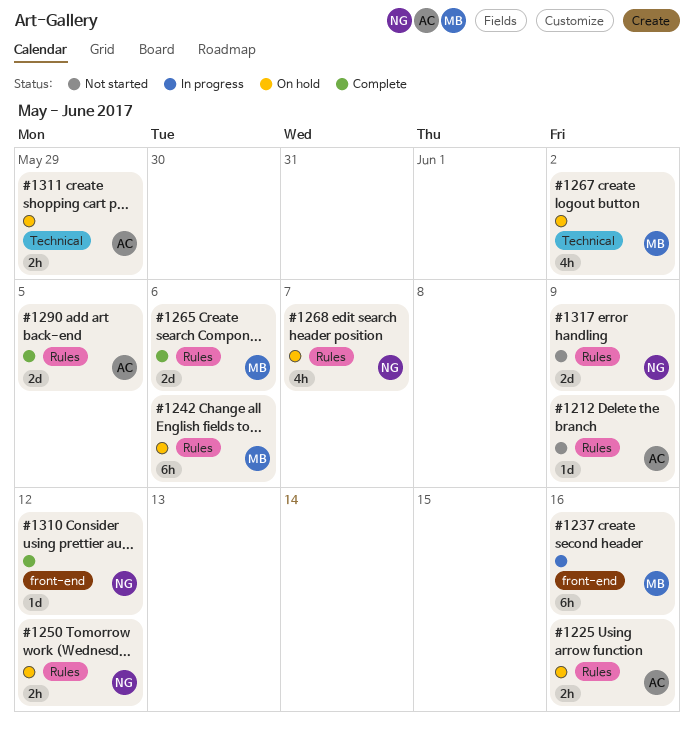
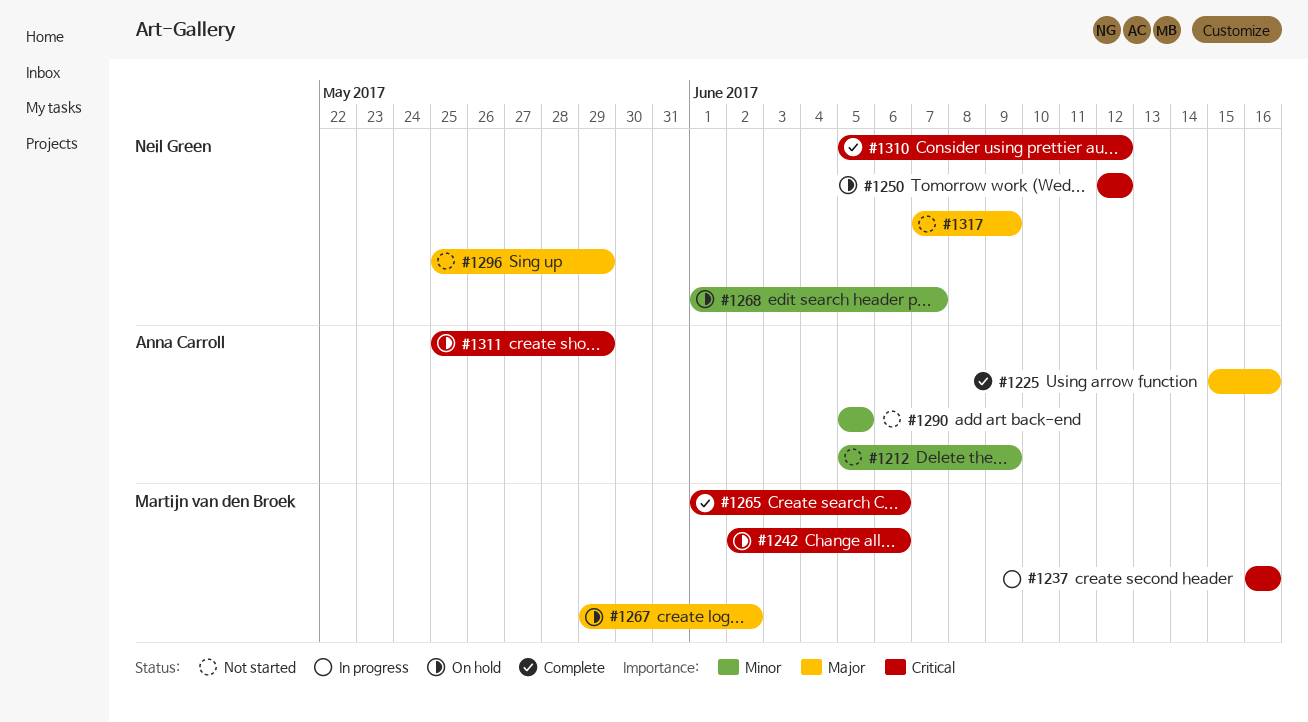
#1225, status: On hold -> Complete
#1290, status: Complete -> Not started
#1296: none -> present

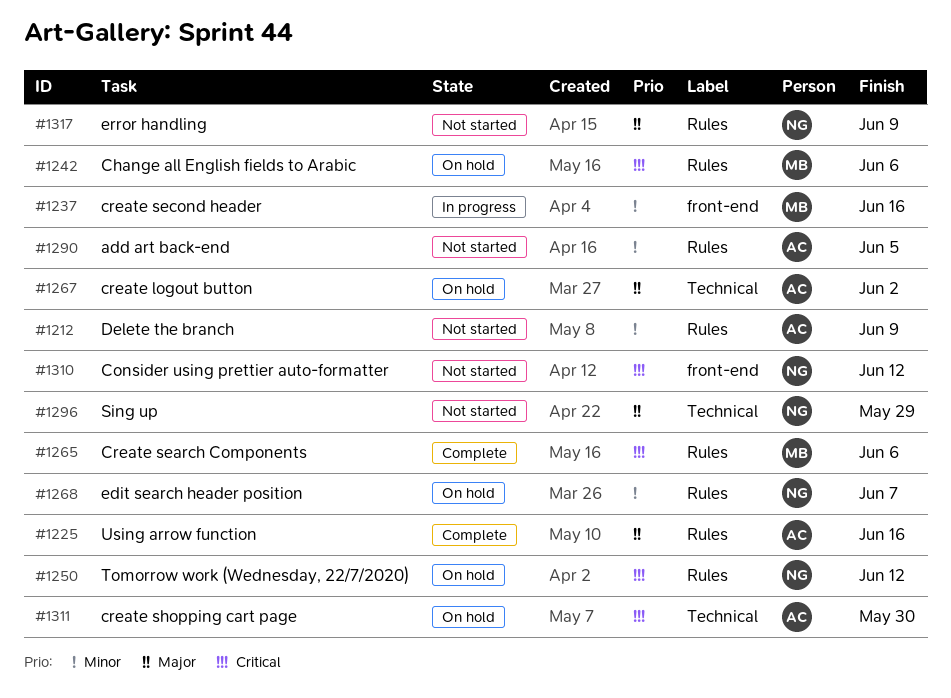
#1237, priority: Critical -> Minor
#1267, owner: Martijn van den Broek -> Anna Carroll
#1310, status: Complete -> Not started
#1311, due: May 29 -> May 30

